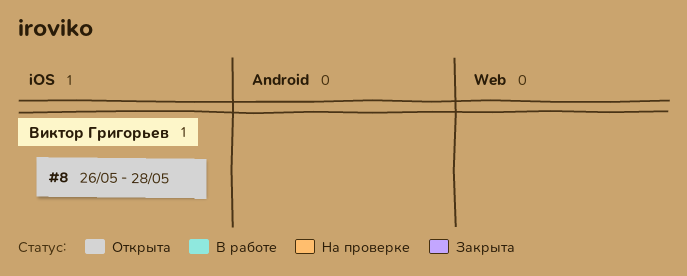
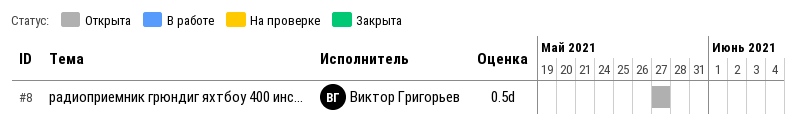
#8, start: May 26 -> May 27
#8, due: May 28 -> May 27

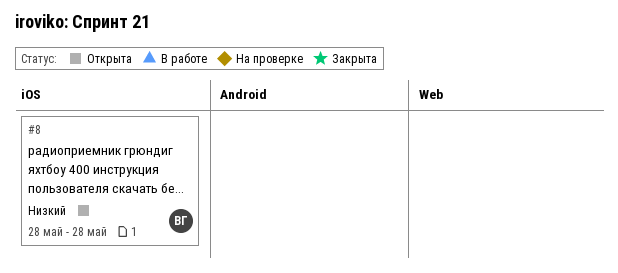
#8, start: May 27 -> May 28
#8, due: May 27 -> May 28

